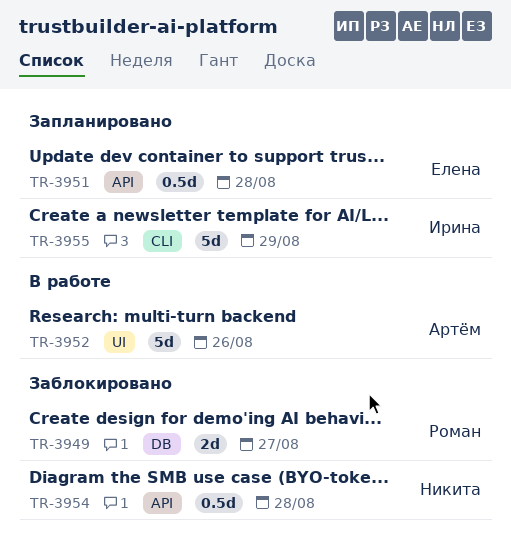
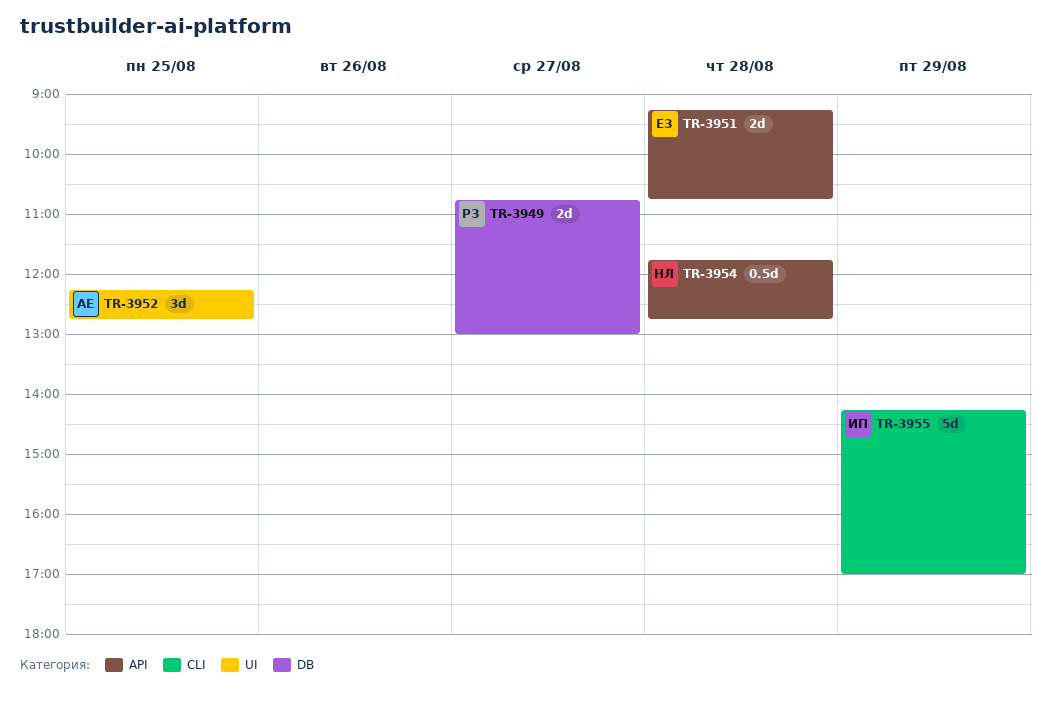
TR-3951, estimate: 0.5d -> 2d
TR-3952, estimate: 5d -> 3d
TR-3952, day: Aug 26 -> Aug 25

